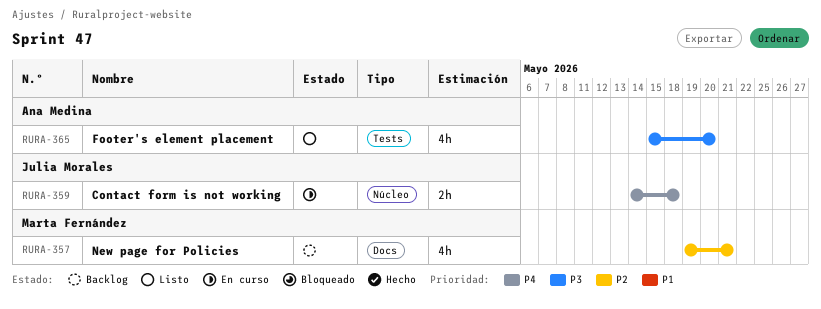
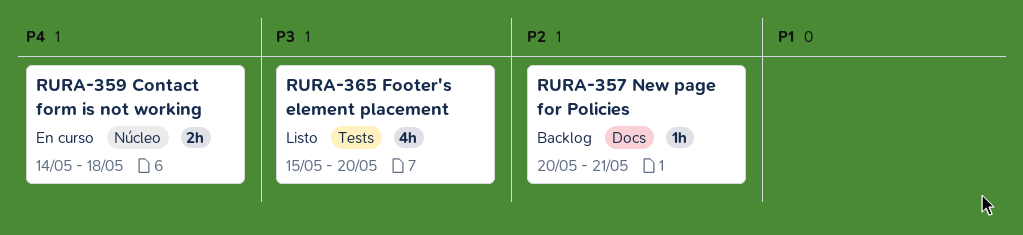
RURA-357, estimate: 4h -> 1h
RURA-357, start: May 19 -> May 20

